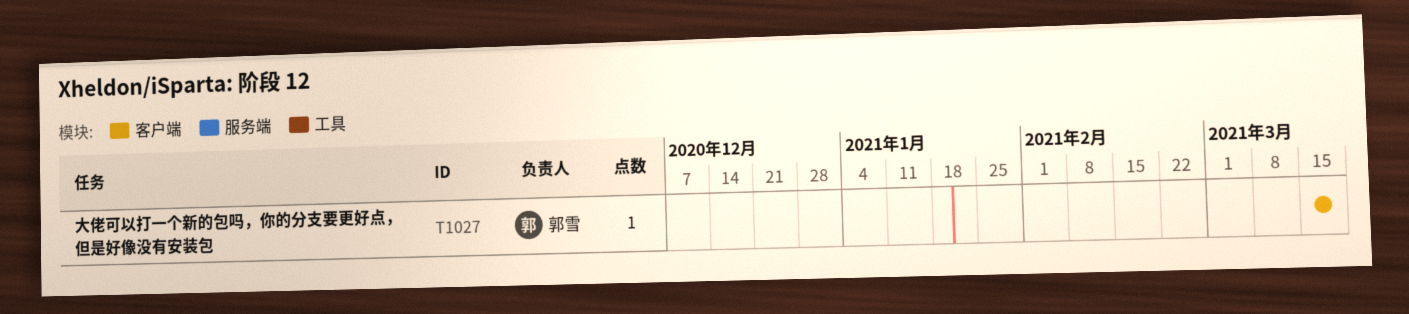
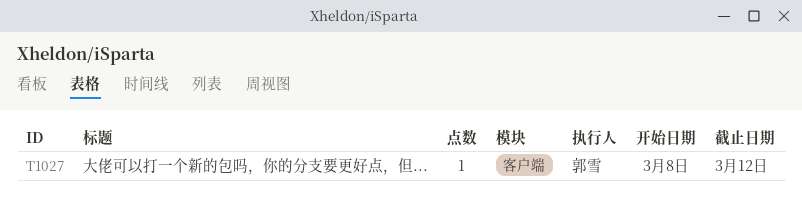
T1027, start: Mar 15 -> Mar 8
T1027, due: Mar 19 -> Mar 12

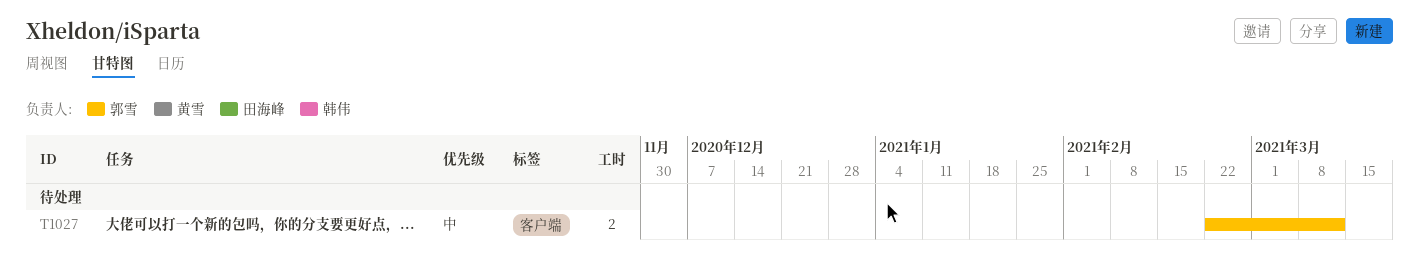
T1027, estimate: 1 -> 2
T1027, start: Mar 8 -> Feb 22

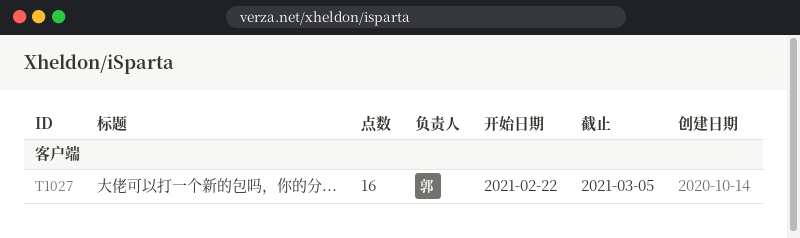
T1027, estimate: 2 -> 16
T1027, due: Mar 12 -> Mar 5

